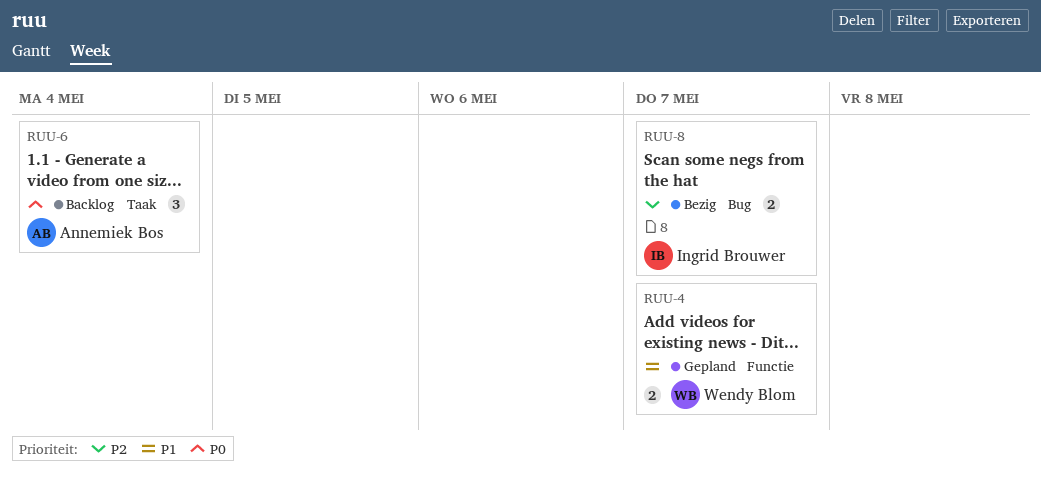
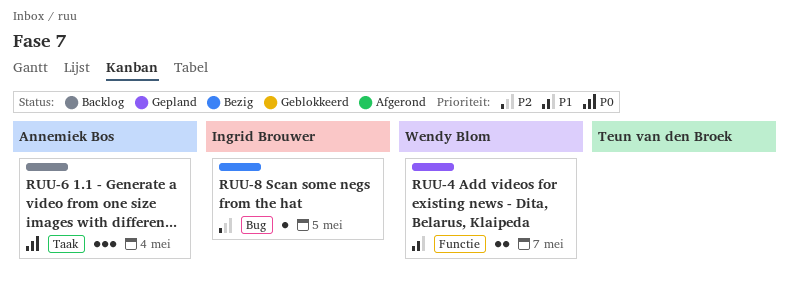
RUU-8, estimate: 2 -> 1
RUU-8, due: May 7 -> May 5

